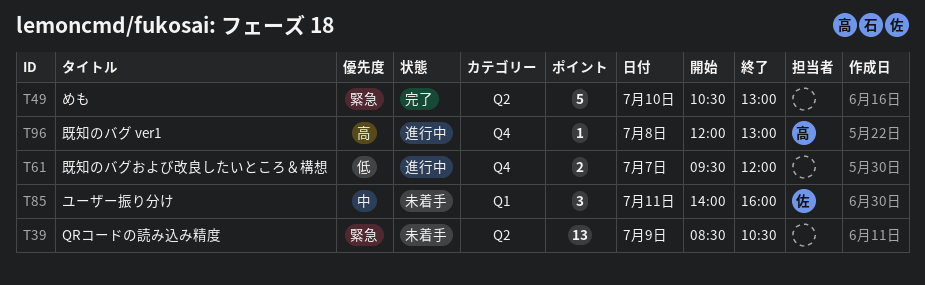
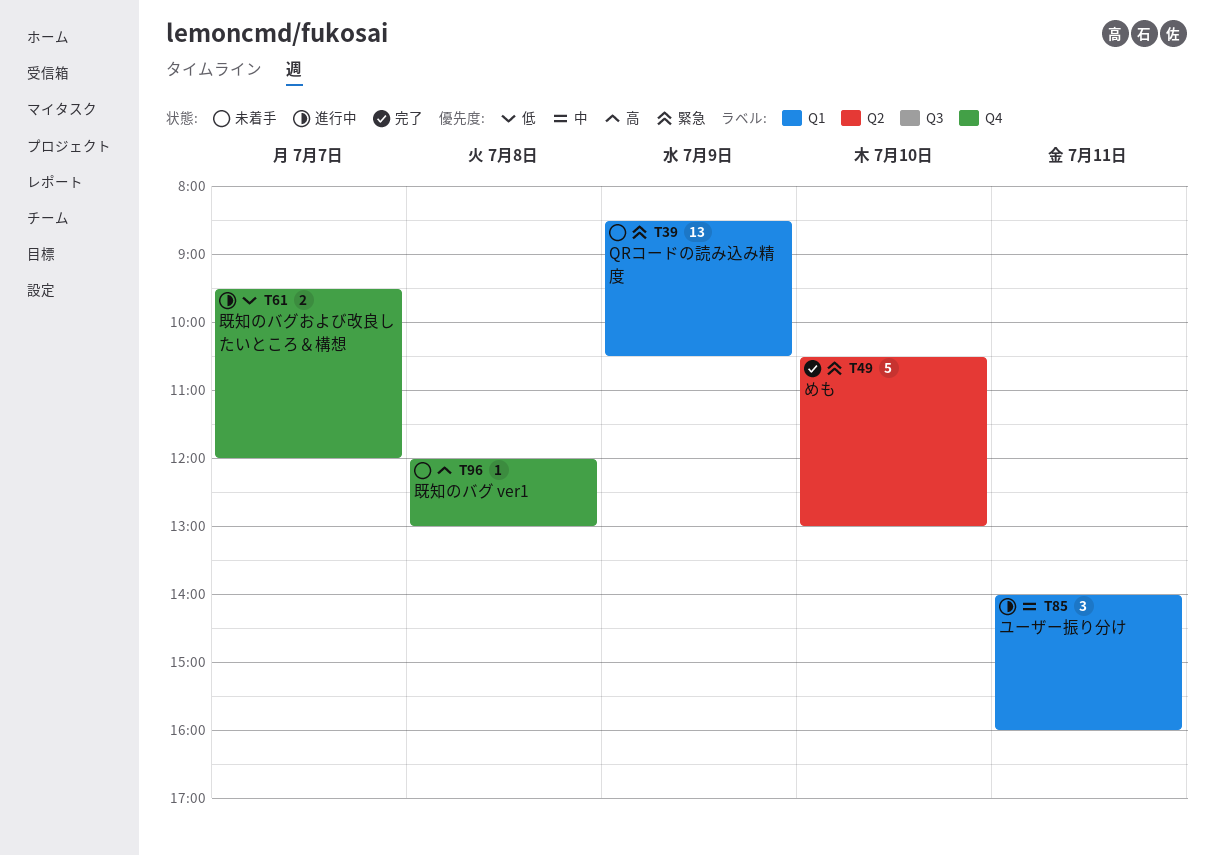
T39, label: Q2 -> Q1
T85, status: 未着手 -> 進行中
T96, status: 進行中 -> 未着手

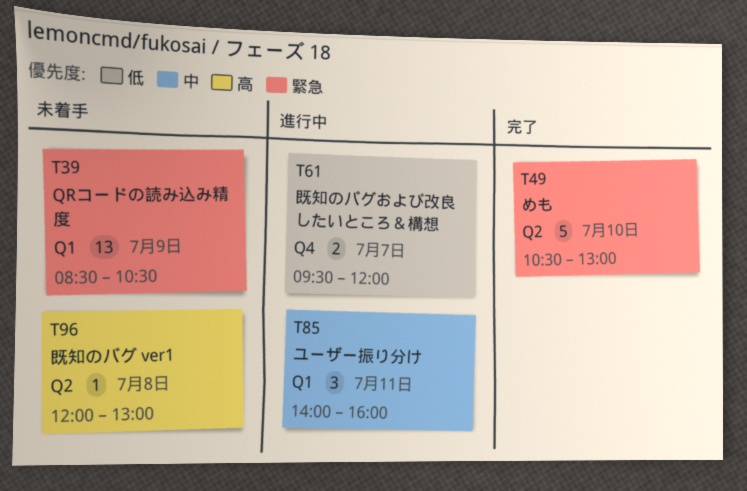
T96, label: Q4 -> Q2

